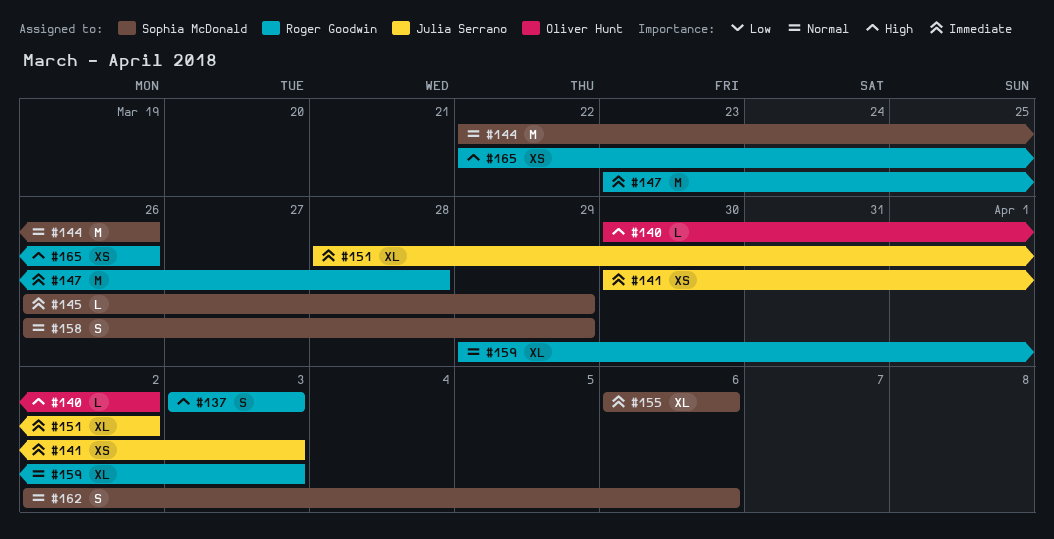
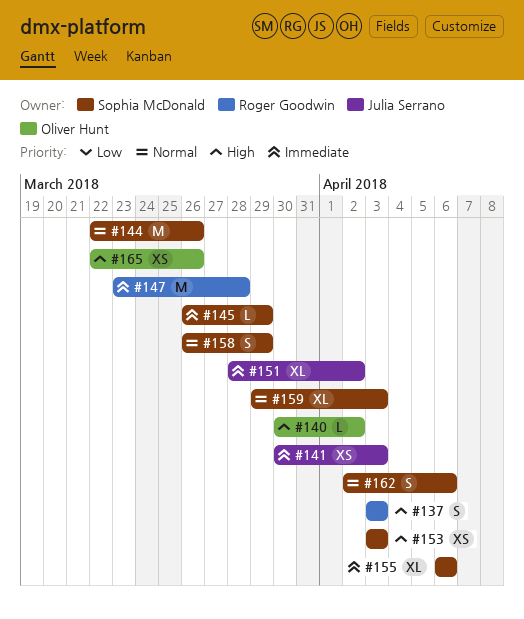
#153: none -> present
#159, owner: Roger Goodwin -> Sophia McDonald
#165, owner: Roger Goodwin -> Oliver Hunt

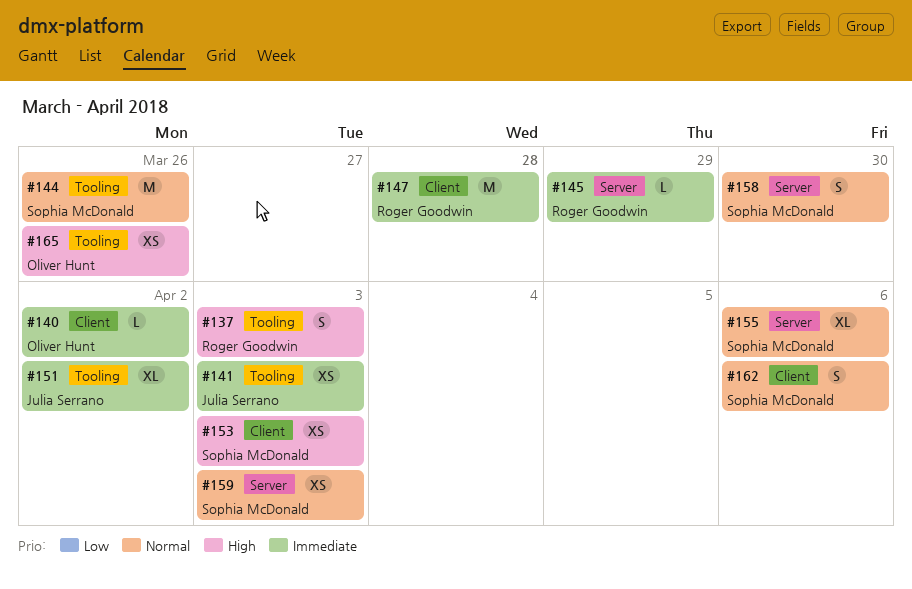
#140, priority: High -> Immediate
#145, owner: Sophia McDonald -> Roger Goodwin
#155, priority: Immediate -> Normal
#158, due: Mar 29 -> Mar 30
#159, estimate: XL -> XS

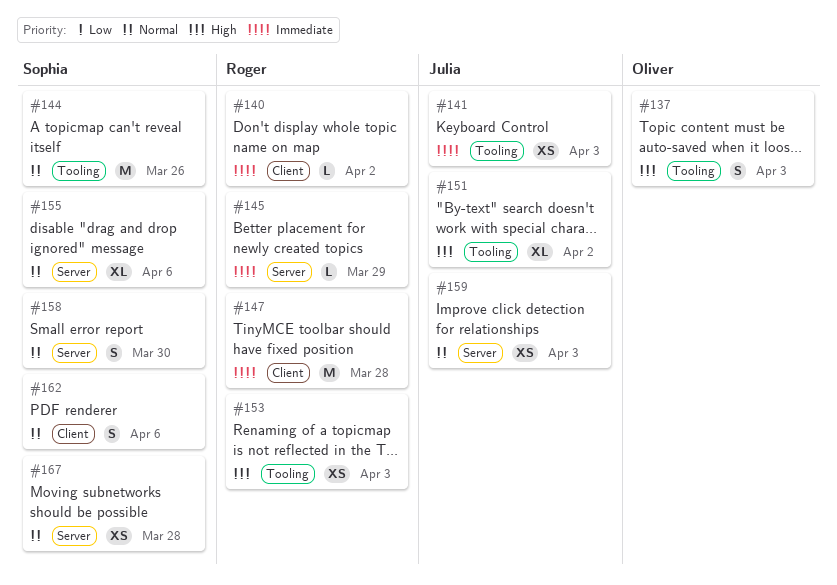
#137, owner: Roger Goodwin -> Oliver Hunt
#140, owner: Oliver Hunt -> Roger Goodwin
#151, priority: Immediate -> High
#153, owner: Sophia McDonald -> Roger Goodwin
#153, label: Client -> Tooling
#159, owner: Sophia McDonald -> Julia Serrano
#165: present -> none
#167: none -> present

